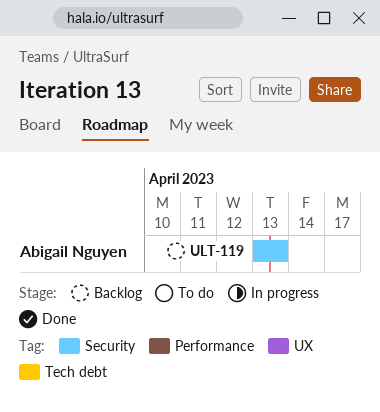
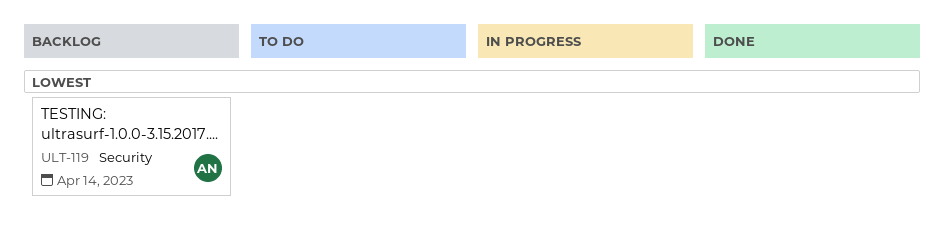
ULT-119, due: Apr 13 -> Apr 14

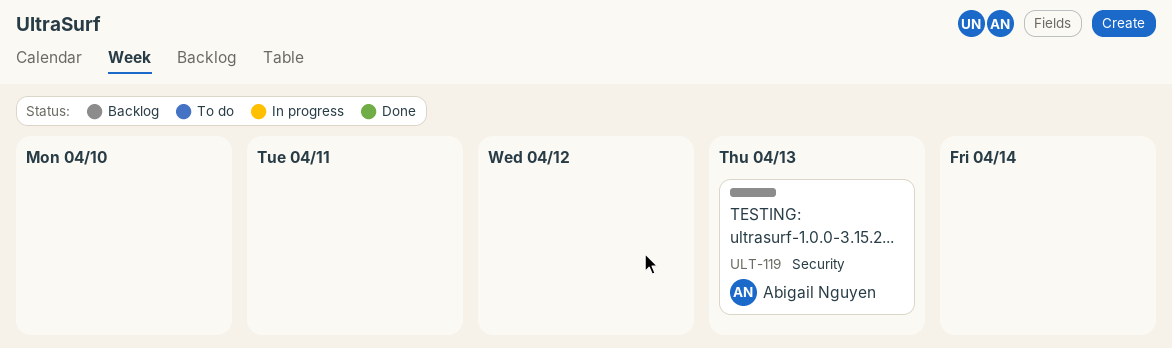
ULT-119, due: Apr 14 -> Apr 13

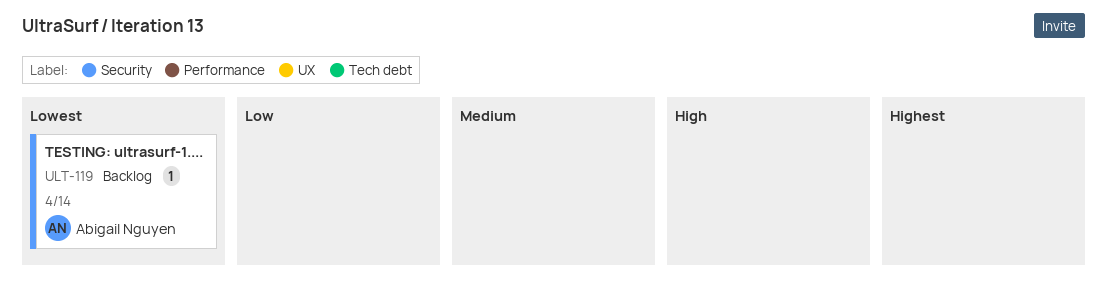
ULT-119, due: Apr 13 -> Apr 14

